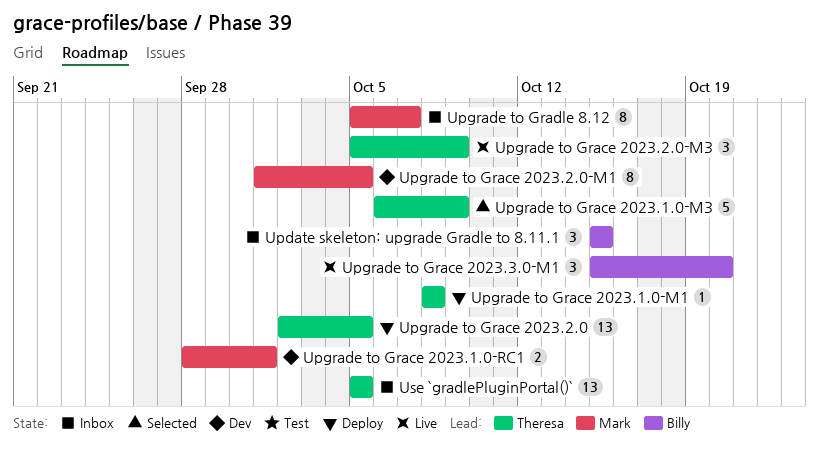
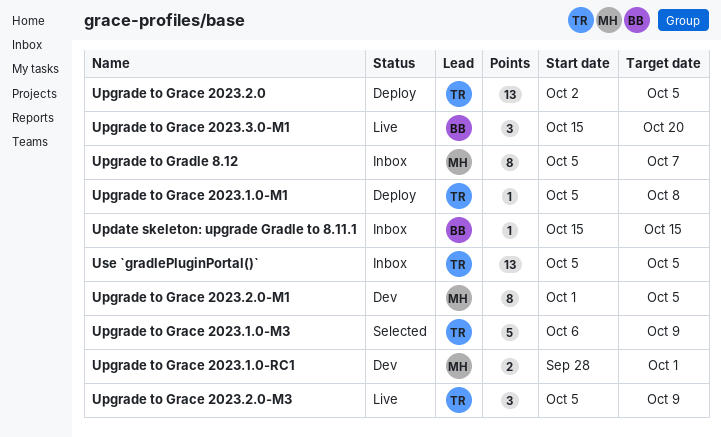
Update skeleton: upgrade Gradle to 8.11.1, estimate: 3 -> 1
Upgrade to Grace 2023.1.0-M1, start: Oct 8 -> Oct 5

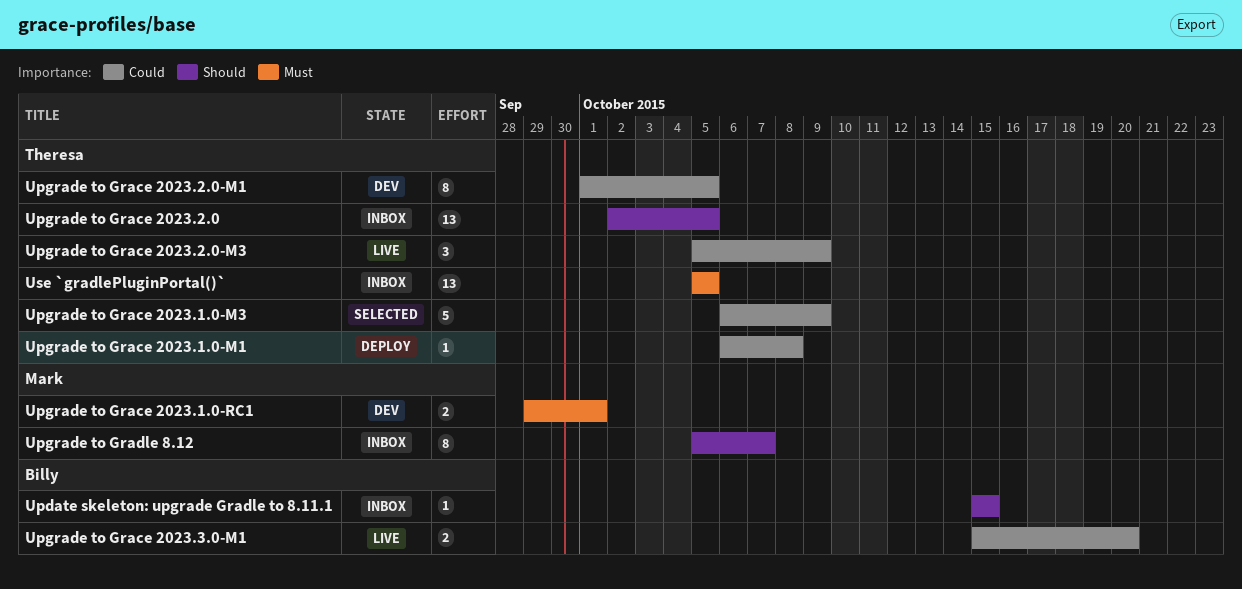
Upgrade to Grace 2023.1.0-M1, start: Oct 5 -> Oct 6
Upgrade to Grace 2023.1.0-RC1, start: Sep 28 -> Sep 29
Upgrade to Grace 2023.2.0, status: Deploy -> Inbox
Upgrade to Grace 2023.2.0-M1, owner: Mark -> Theresa
Upgrade to Grace 2023.3.0-M1, estimate: 3 -> 2

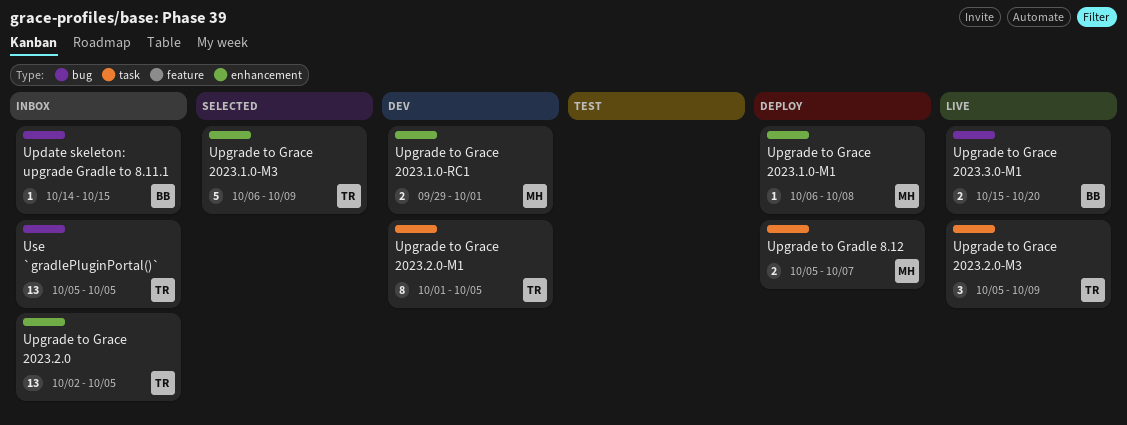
Update skeleton: upgrade Gradle to 8.11.1, start: Oct 15 -> Oct 14
Upgrade to Grace 2023.1.0-M1, owner: Theresa -> Mark
Upgrade to Gradle 8.12, status: Inbox -> Deploy
Upgrade to Gradle 8.12, estimate: 8 -> 2

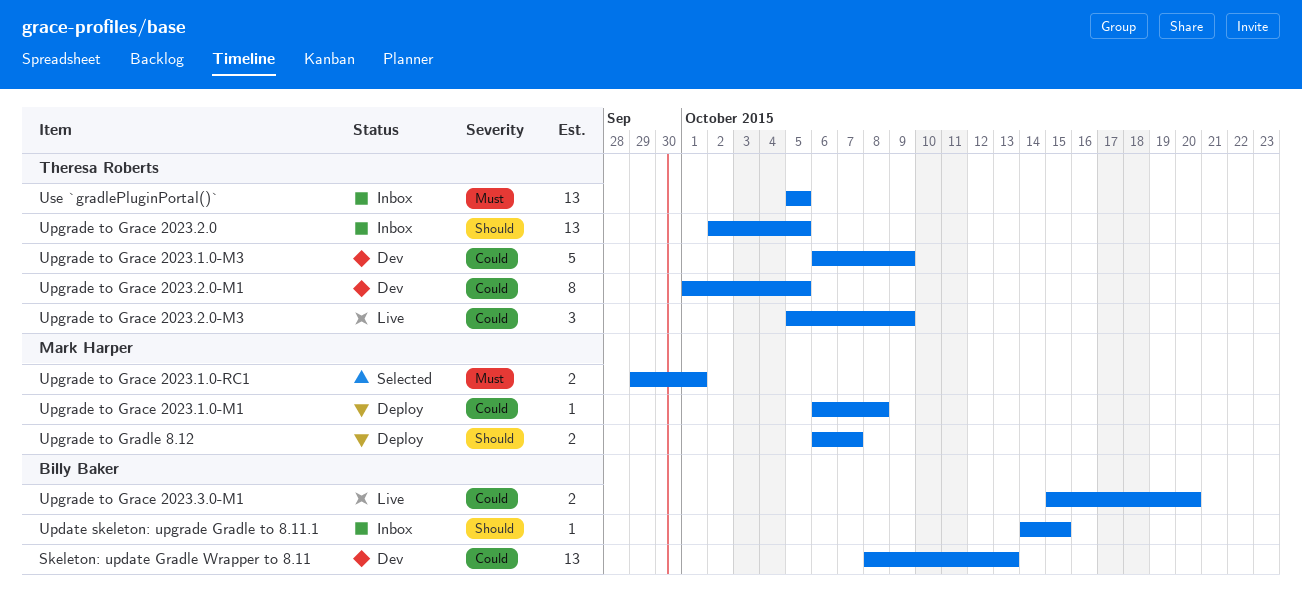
Skeleton: update Gradle Wrapper to 8.11: none -> present
Upgrade to Grace 2023.1.0-M3, status: Selected -> Dev
Upgrade to Grace 2023.1.0-RC1, status: Dev -> Selected
Upgrade to Gradle 8.12, start: Oct 5 -> Oct 6

